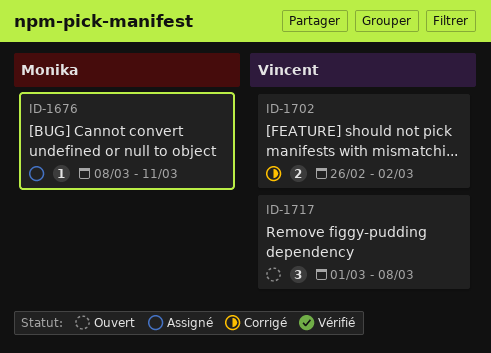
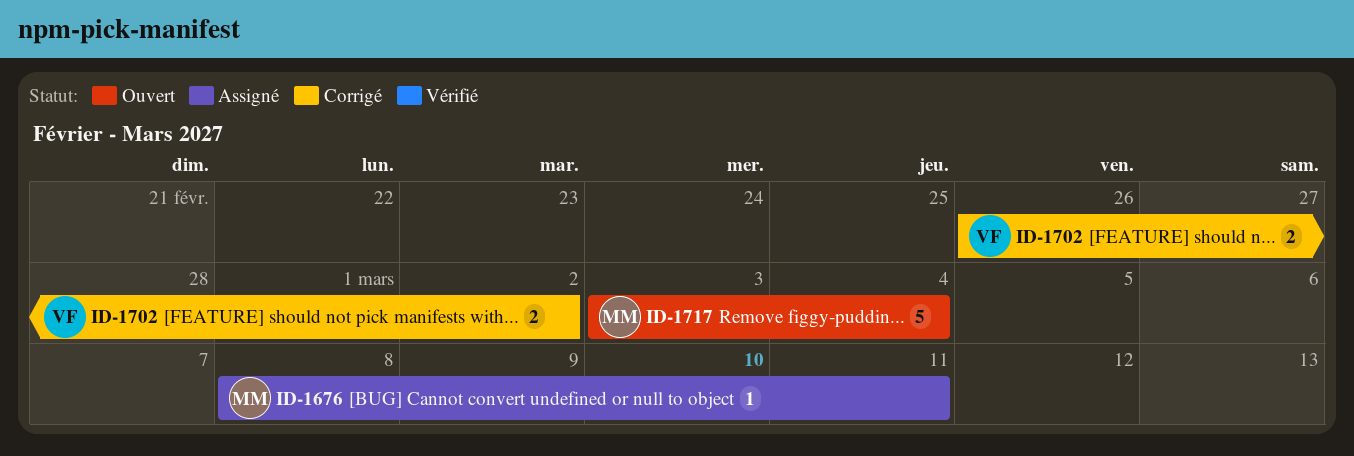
ID-1717, owner: Vincent -> Monika
ID-1717, estimate: 3 -> 5
ID-1717, start: Mar 1 -> Mar 3
ID-1717, due: Mar 8 -> Mar 4

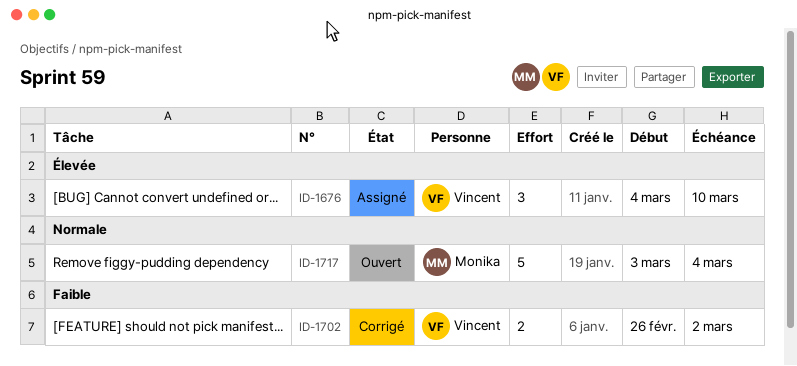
ID-1676, owner: Monika -> Vincent
ID-1676, estimate: 1 -> 3
ID-1676, start: Mar 8 -> Mar 4
ID-1676, due: Mar 11 -> Mar 10

